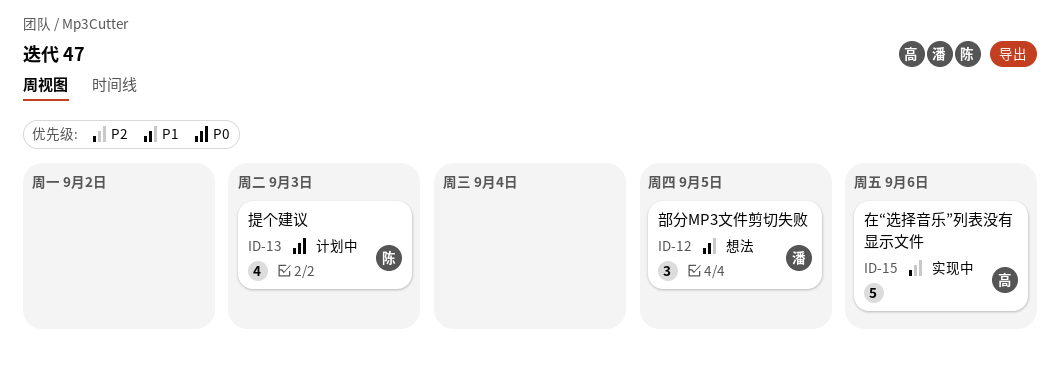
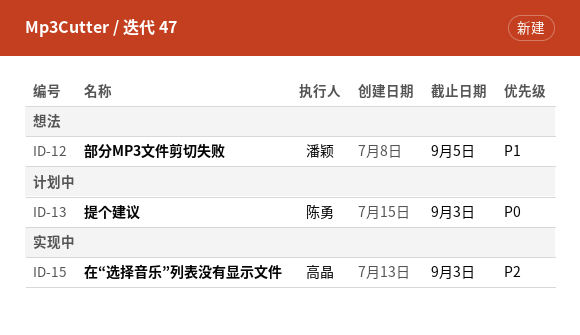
ID-15, due: Sep 6 -> Sep 3

